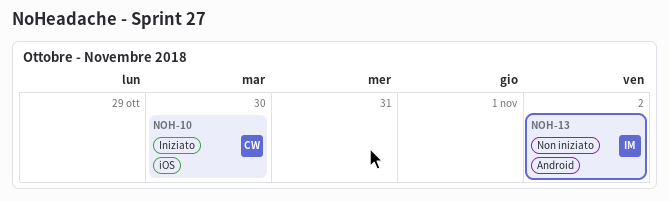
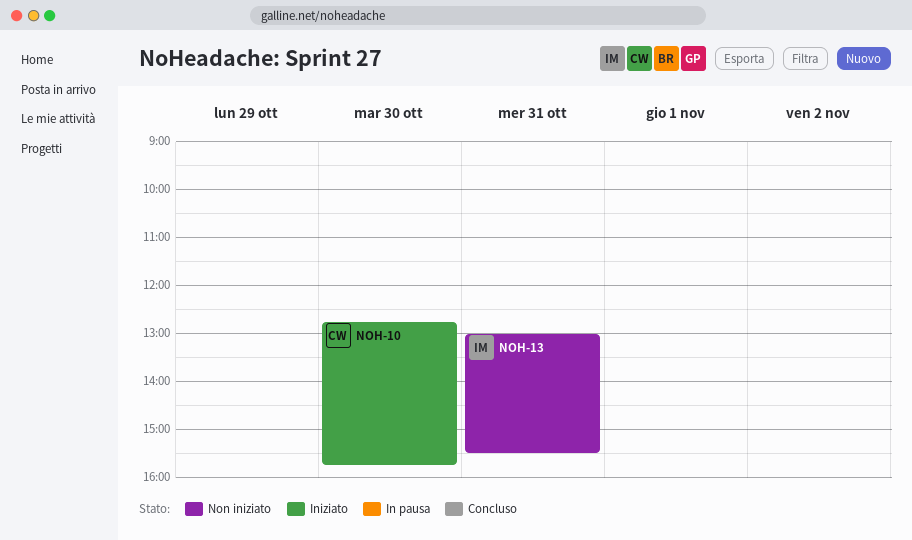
NOH-13, day: Nov 2 -> Oct 31

